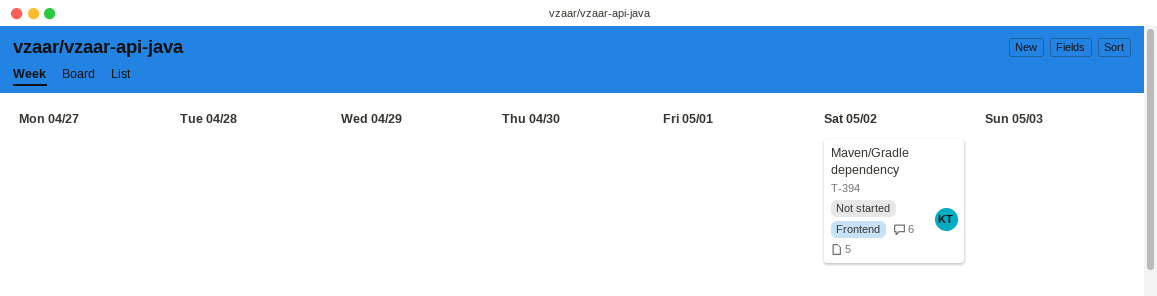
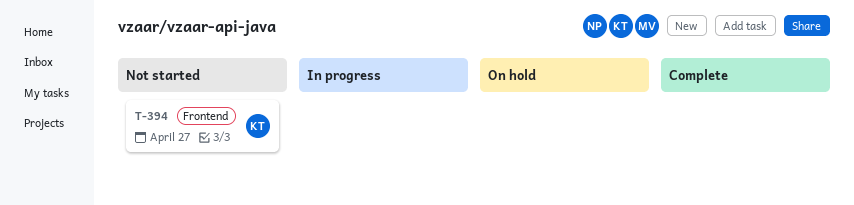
T-394, due: May 2 -> Apr 27

